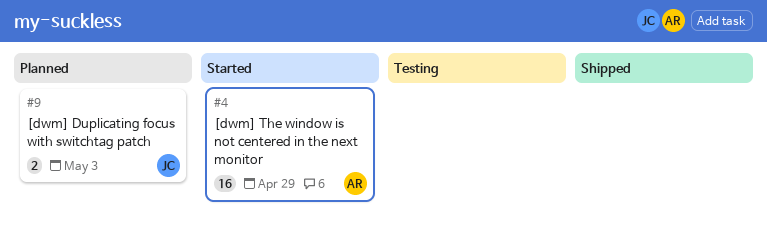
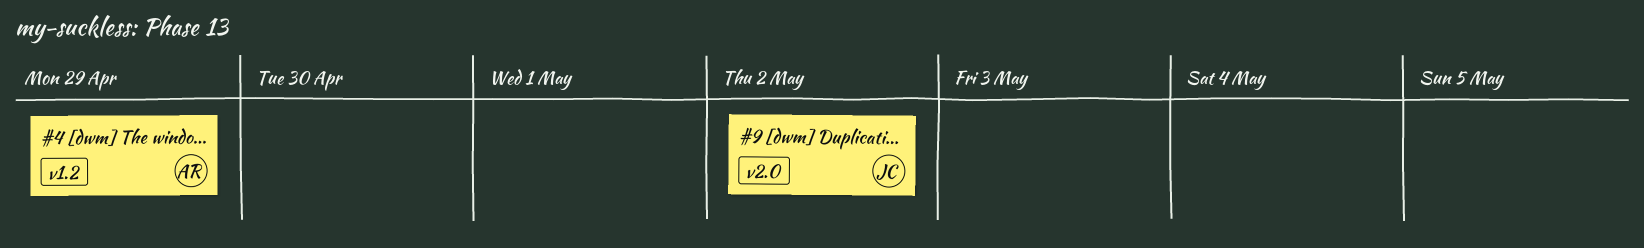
#9, due: May 3 -> May 2

